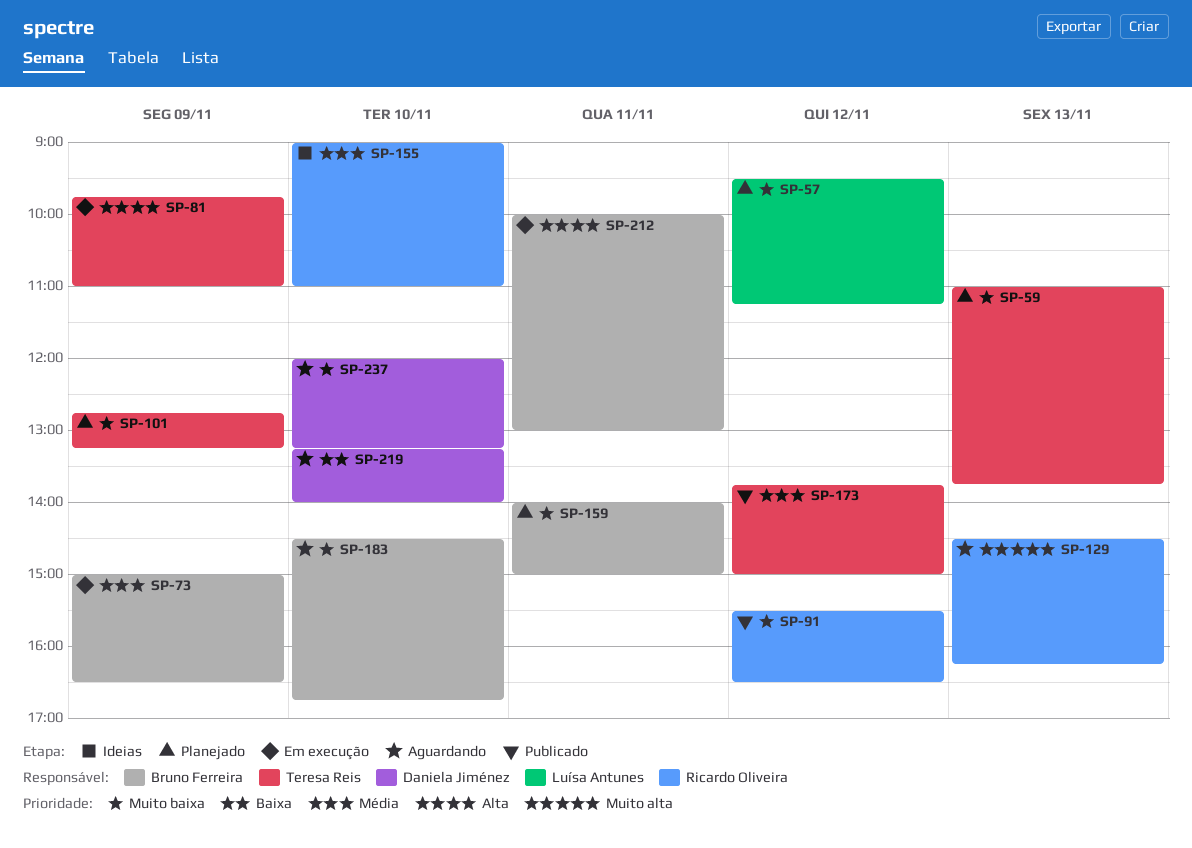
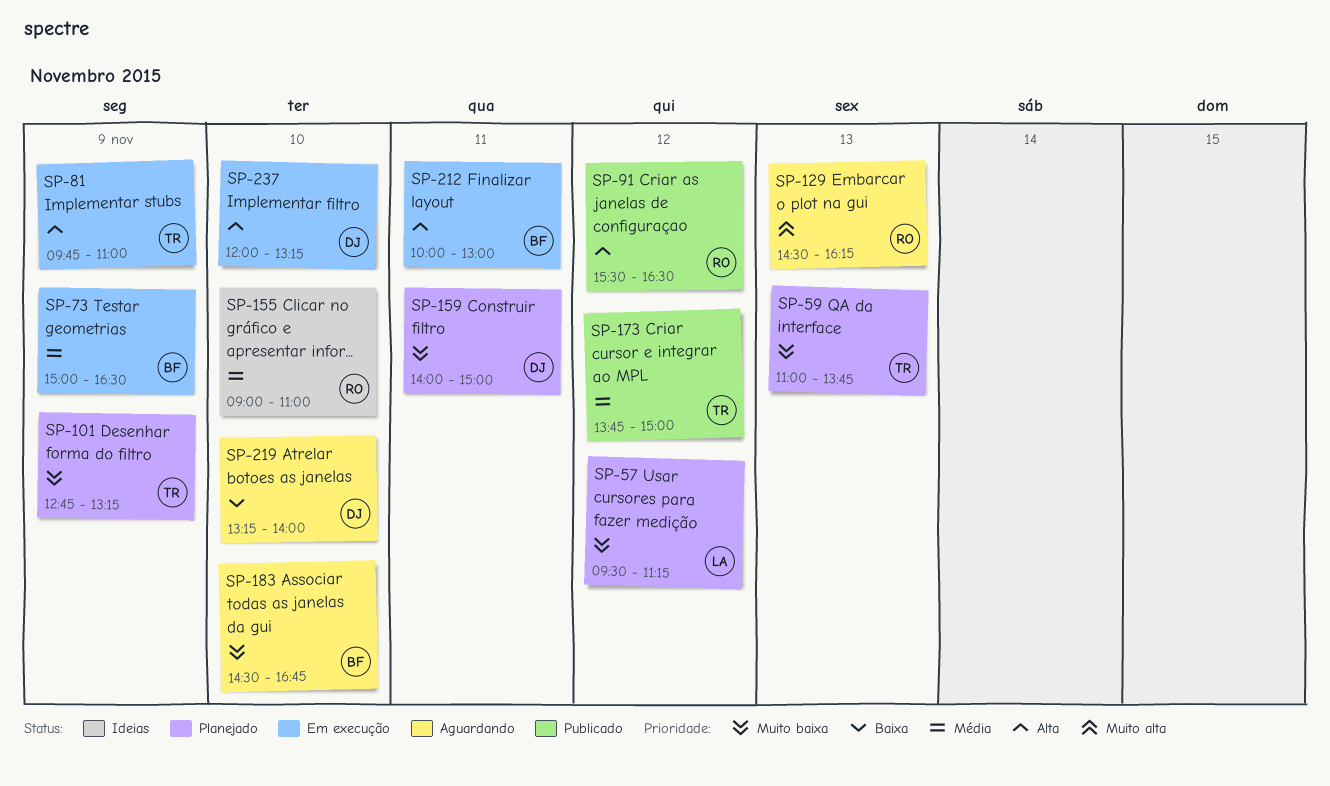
SP-91, priority: Muito baixa -> Alta
SP-159, owner: Bruno Ferreira -> Daniela Jiménez
SP-237, status: Aguardando -> Em execução
SP-237, priority: Muito baixa -> Alta

